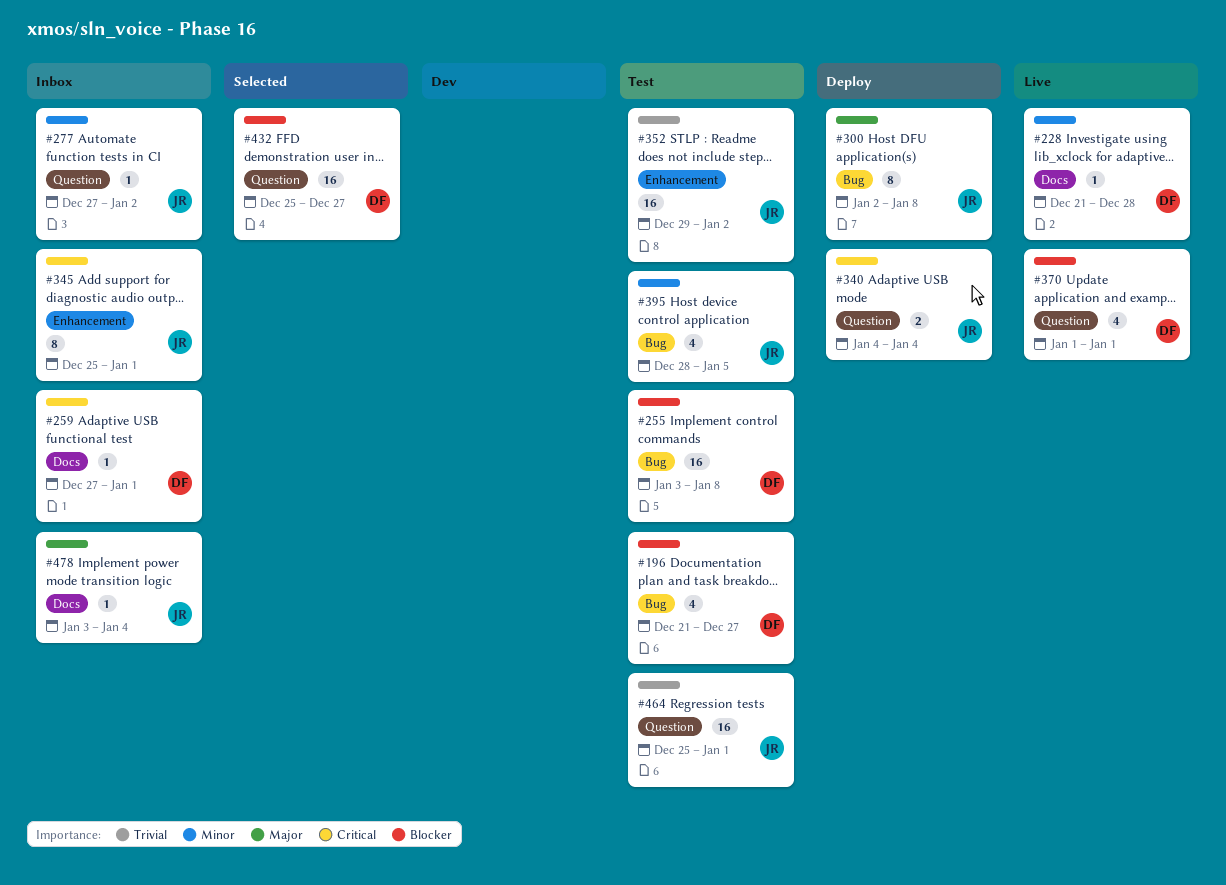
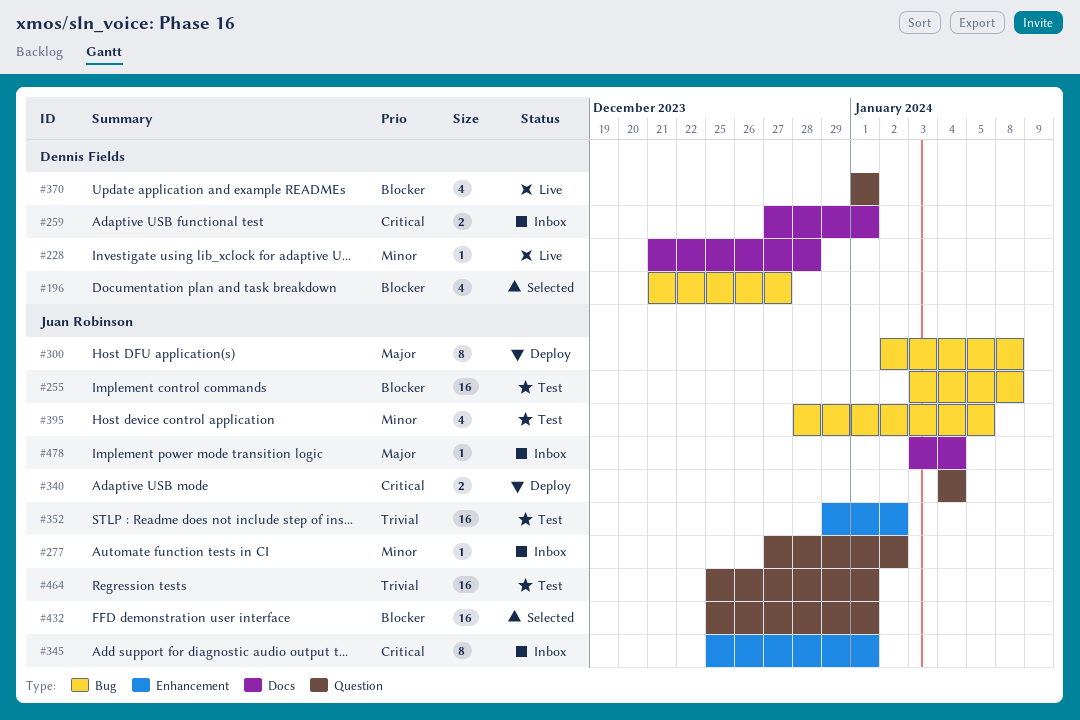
#196, status: Test -> Selected
#255, owner: Dennis Fields -> Juan Robinson
#259, estimate: 1 -> 2
#432, owner: Dennis Fields -> Juan Robinson
#432, due: Dec 27 -> Jan 1

